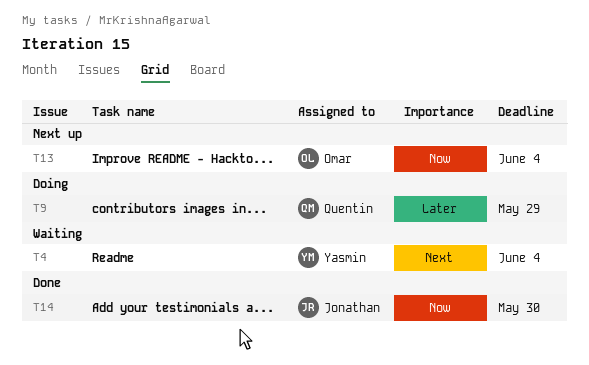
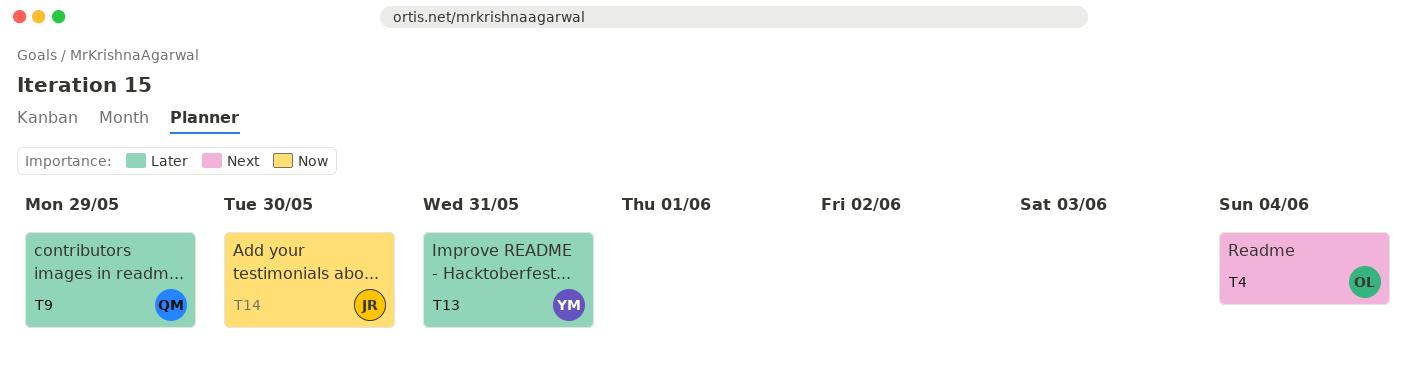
T4, owner: Yasmin -> Omar
T13, owner: Omar -> Yasmin
T13, priority: Now -> Later
T13, due: Jun 4 -> May 31

